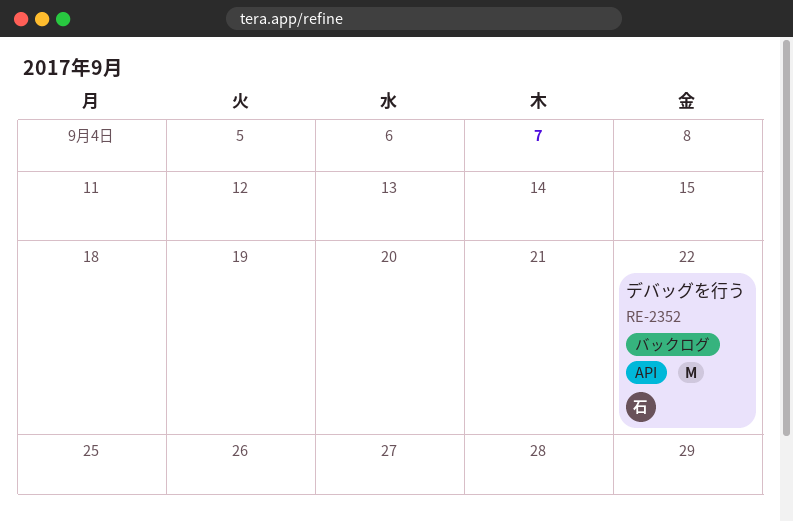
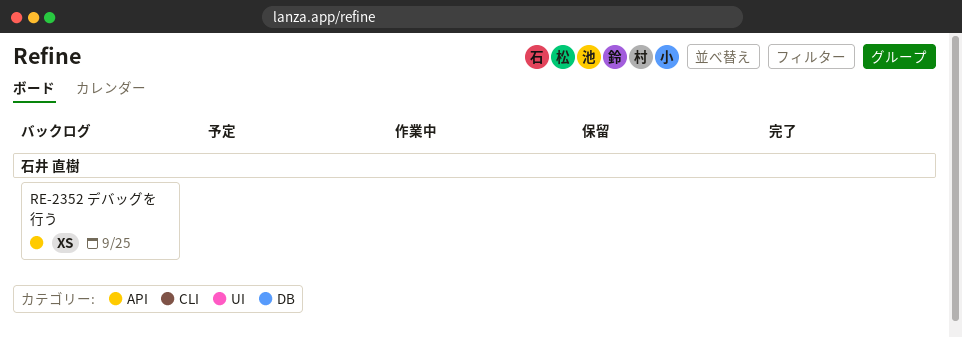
RE-2352, estimate: M -> XS
RE-2352, due: Sep 22 -> Sep 25

